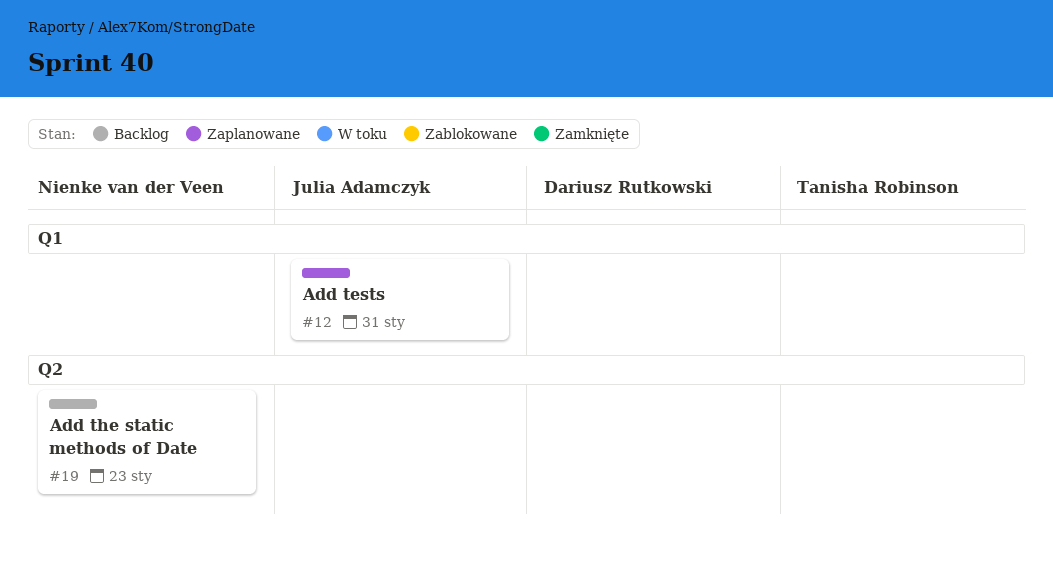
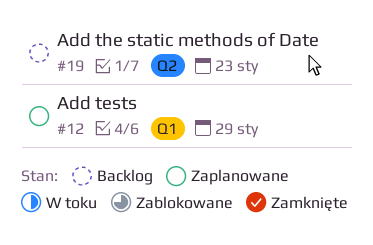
#12, due: Jan 31 -> Jan 29

